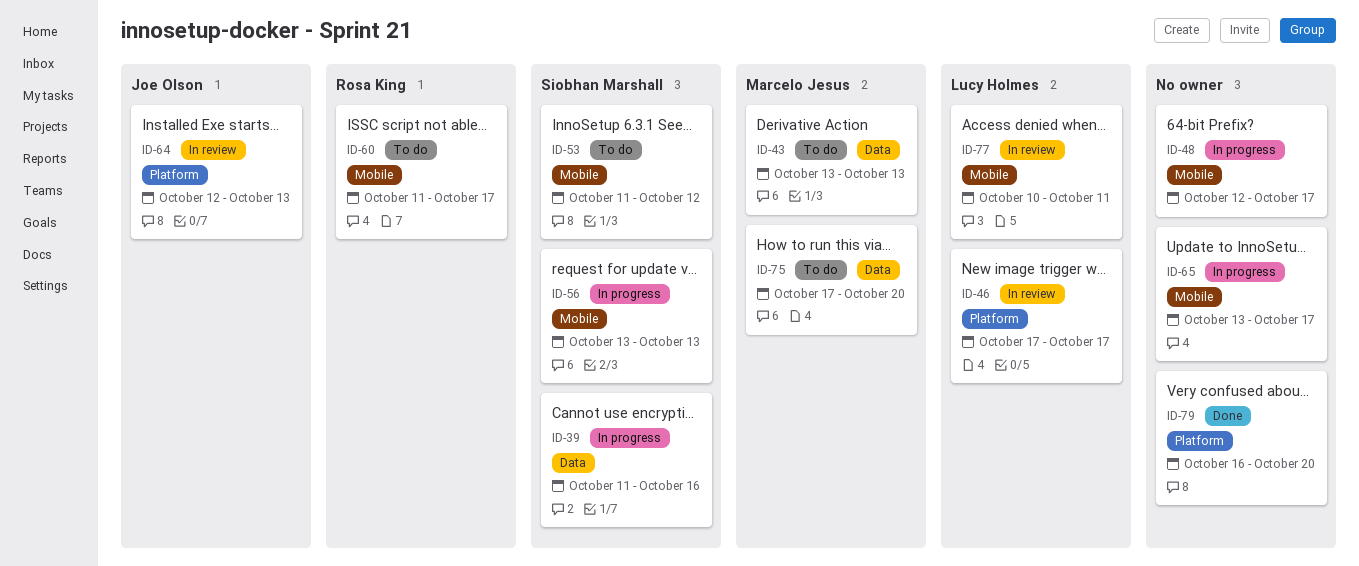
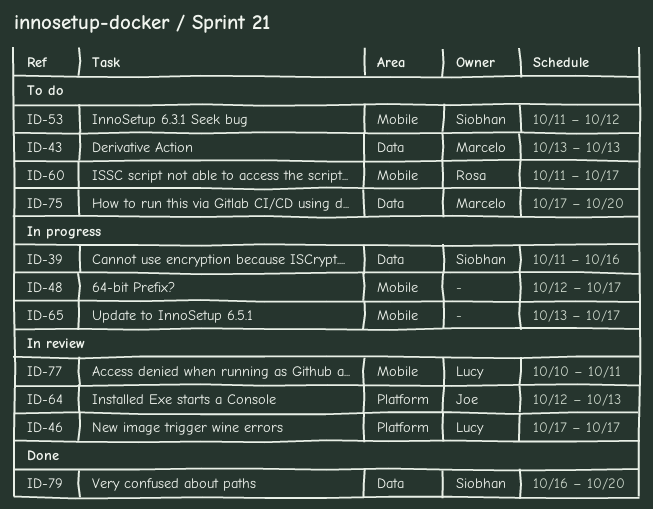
ID-56: present -> none
ID-79, owner: none -> Siobhan Marshall
ID-79, label: Platform -> Data

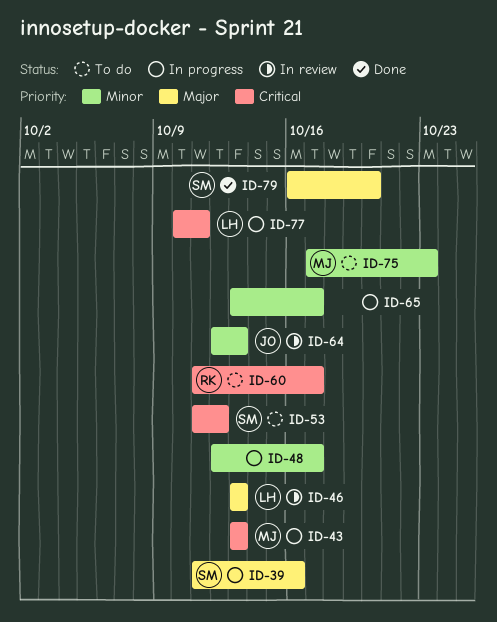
ID-43, status: To do -> In progress
ID-46, start: Oct 17 -> Oct 13
ID-46, due: Oct 17 -> Oct 13
ID-75, due: Oct 20 -> Oct 23
ID-77, status: In review -> In progress

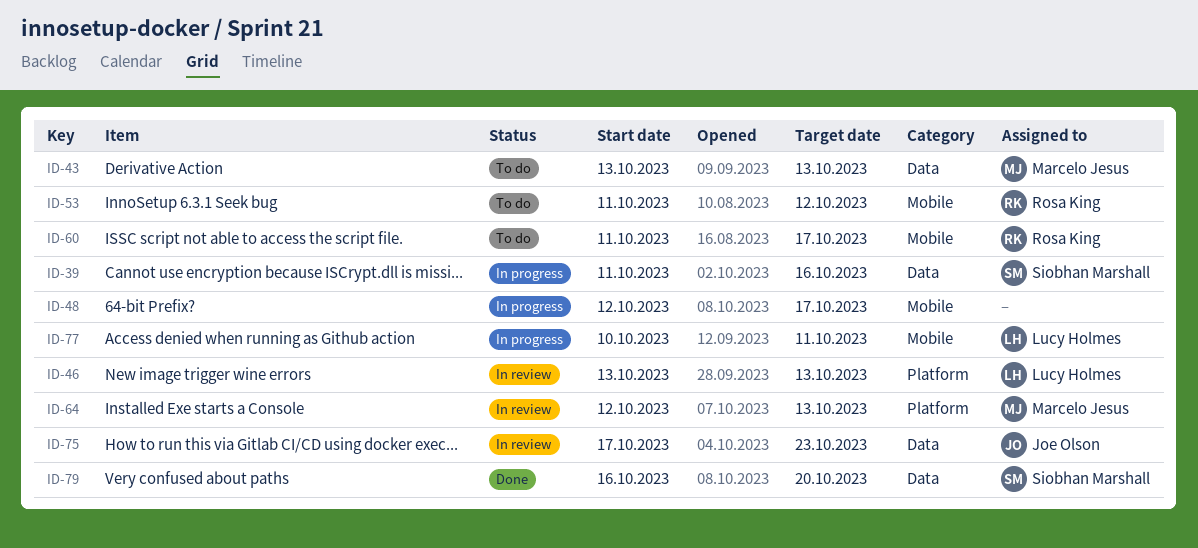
ID-43, status: In progress -> To do
ID-53, owner: Siobhan Marshall -> Rosa King
ID-64, owner: Joe Olson -> Marcelo Jesus
ID-65: present -> none
ID-75, status: To do -> In review
ID-75, owner: Marcelo Jesus -> Joe Olson

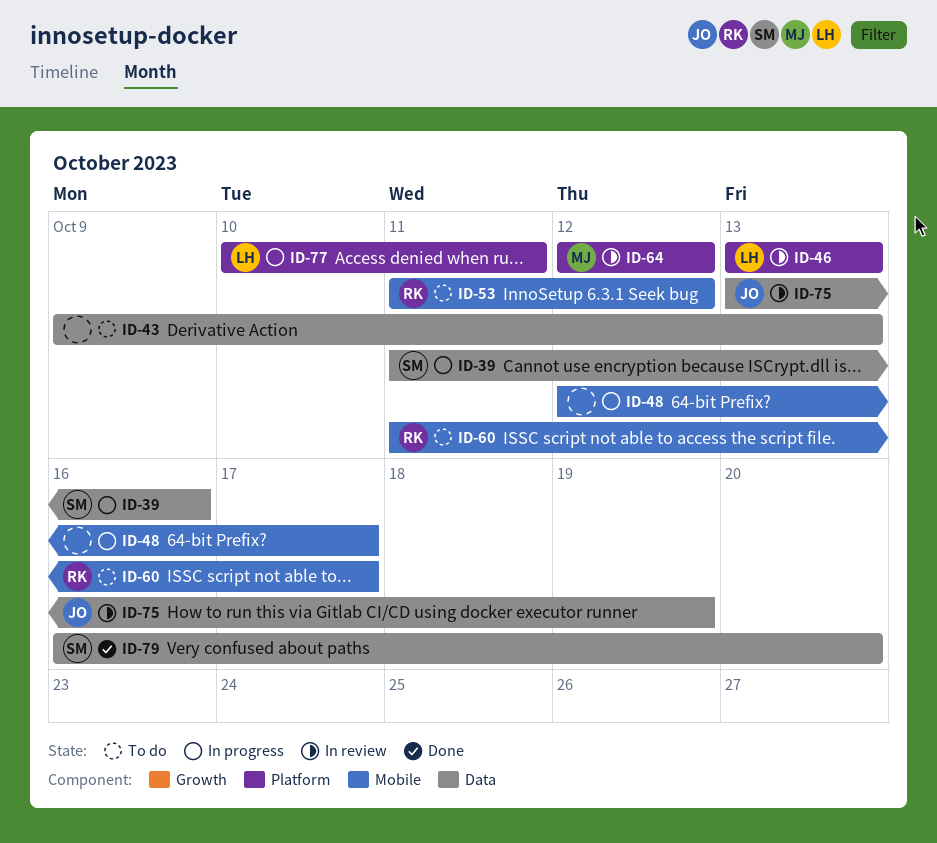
ID-43, owner: Marcelo Jesus -> none
ID-43, start: Oct 13 -> Oct 9
ID-64, due: Oct 13 -> Oct 12
ID-75, start: Oct 17 -> Oct 13
ID-75, due: Oct 23 -> Oct 19
ID-77, label: Mobile -> Platform

